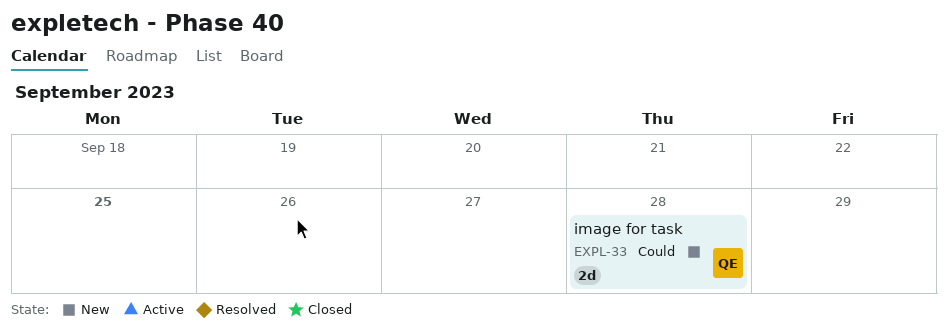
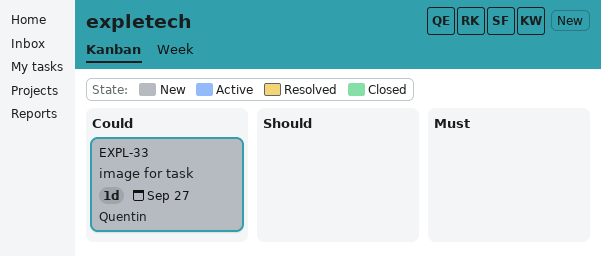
EXPL-33, estimate: 2d -> 1d
EXPL-33, due: Sep 28 -> Sep 27

